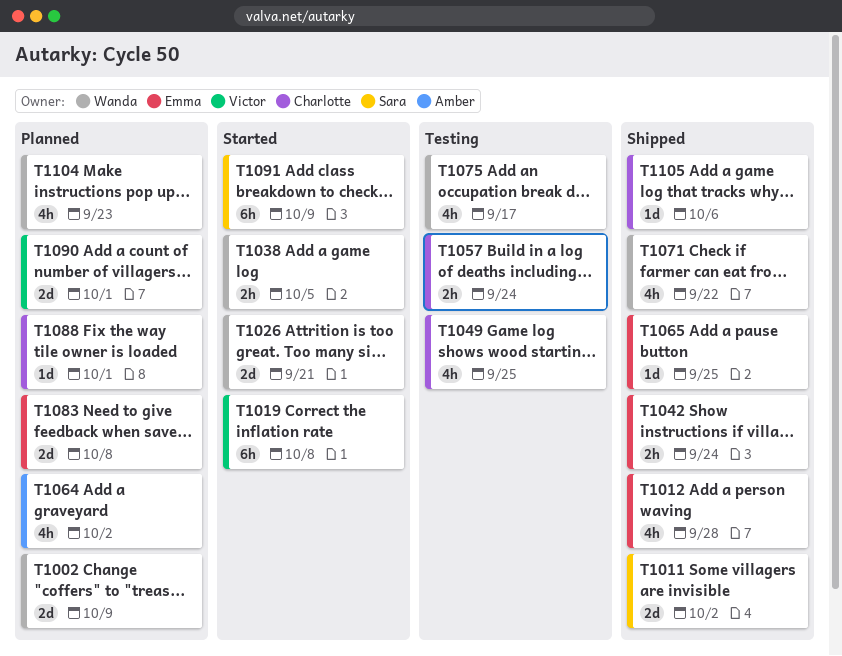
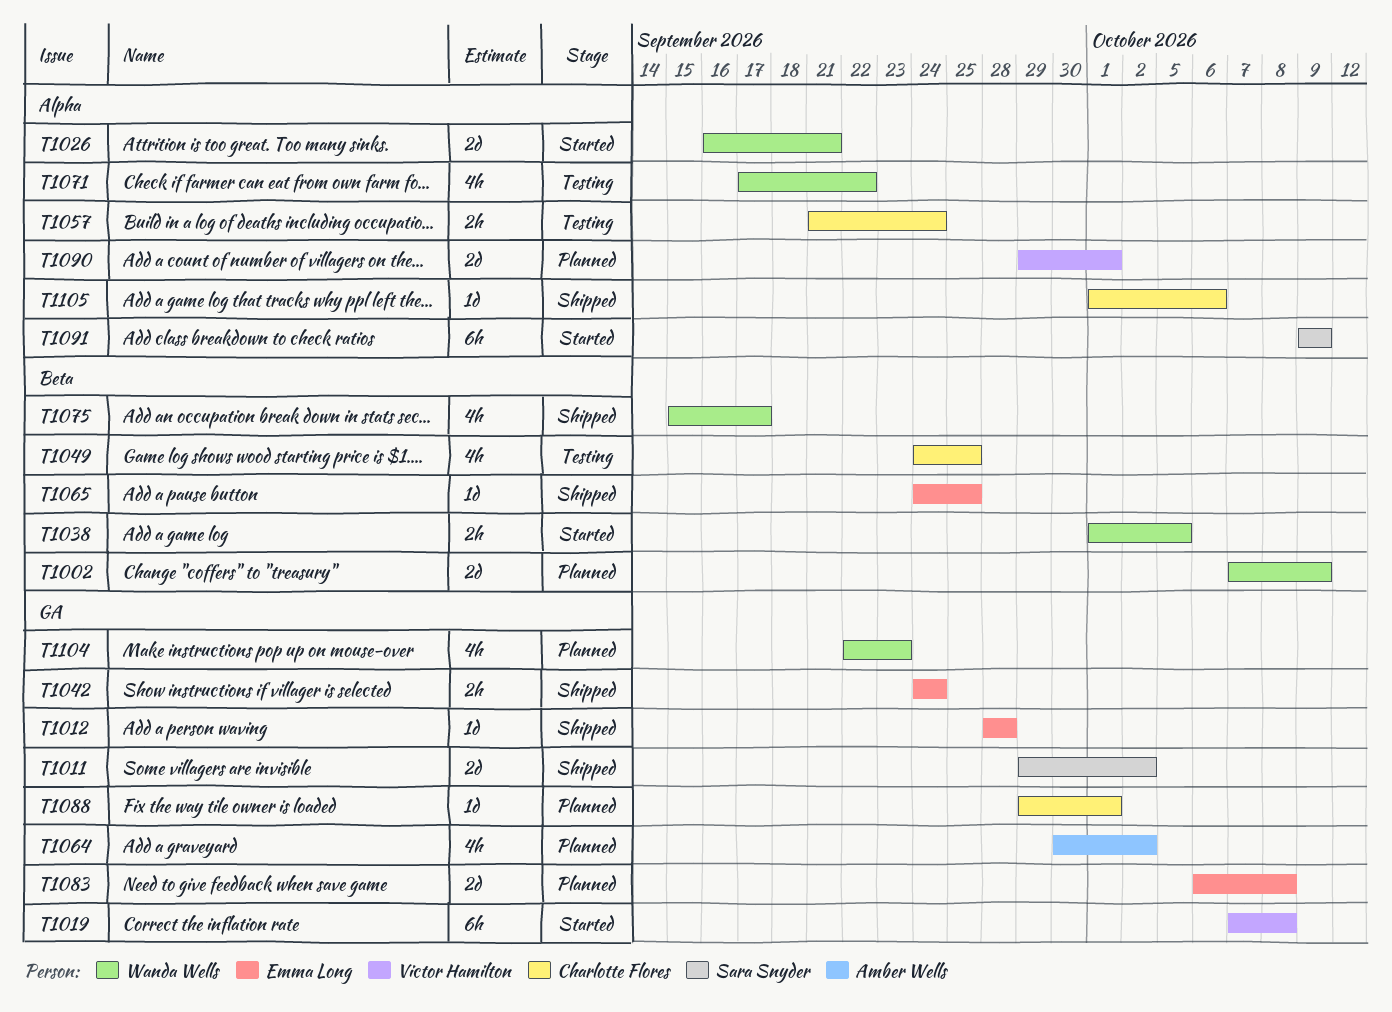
T1012, estimate: 4h -> 1d
T1071, status: Shipped -> Testing
T1075, status: Testing -> Shipped

